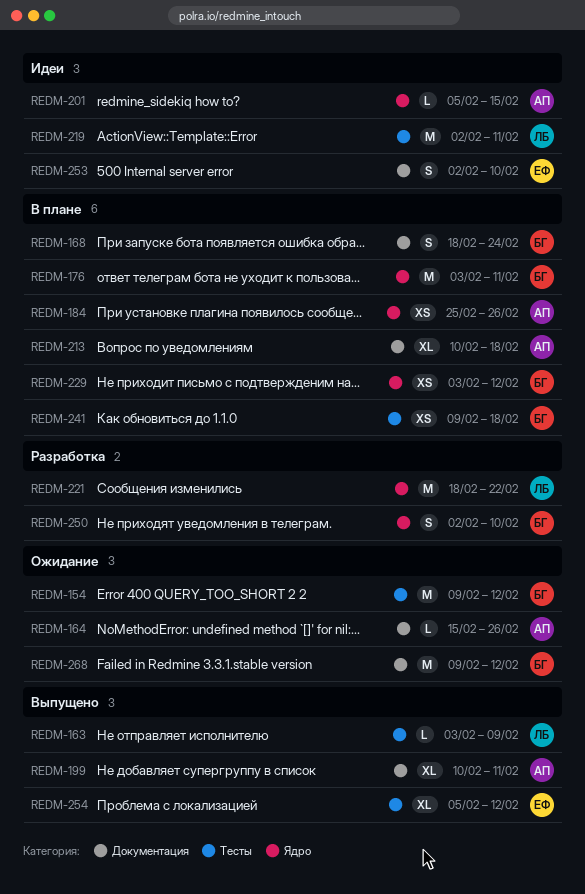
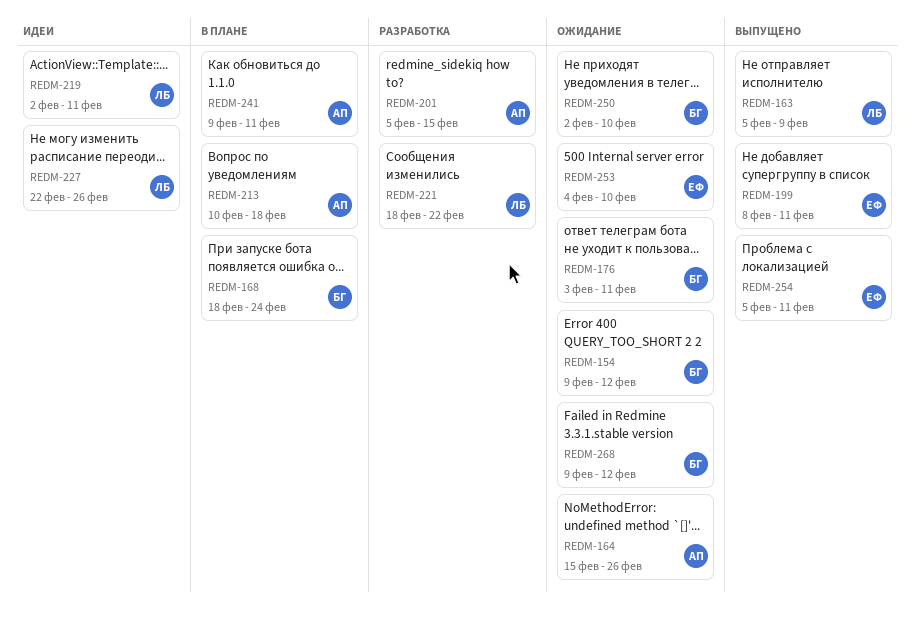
REDM-163, start: Feb 3 -> Feb 5
REDM-176, status: В плане -> Ожидание
REDM-184: present -> none
REDM-199, owner: АП -> ЕФ
REDM-199, start: Feb 10 -> Feb 8
REDM-201, status: Идеи -> Разработка
REDM-227: none -> present
REDM-229: present -> none
REDM-241, owner: БГ -> АП
REDM-241, due: Feb 18 -> Feb 11
REDM-250, status: Разработка -> Ожидание
REDM-253, status: Идеи -> Ожидание
REDM-253, start: Feb 2 -> Feb 4
REDM-254, due: Feb 12 -> Feb 11

